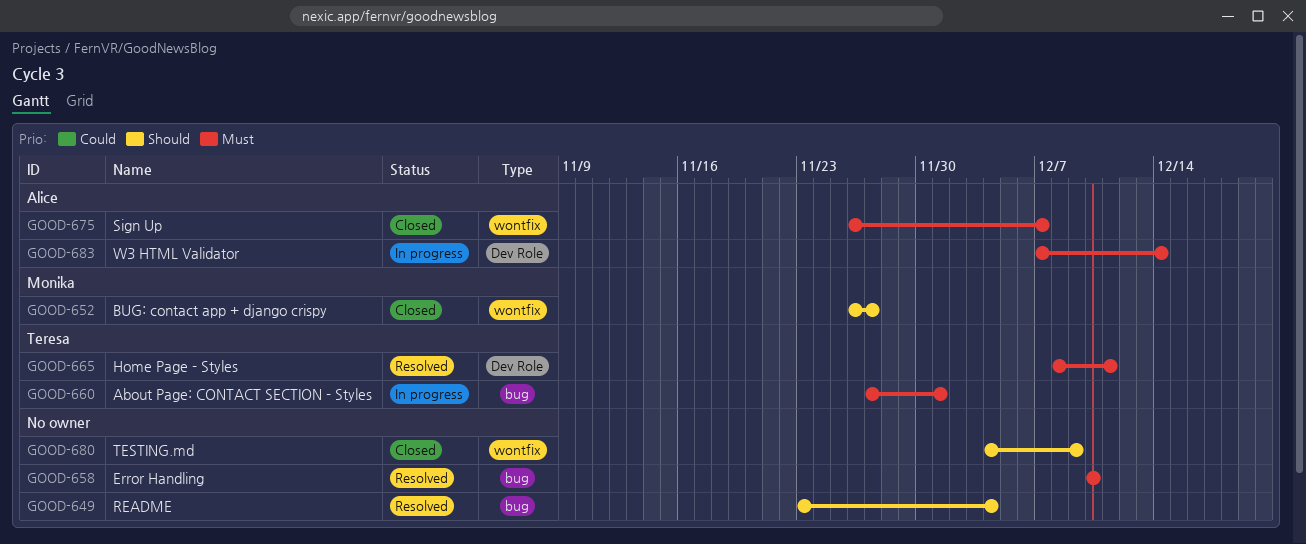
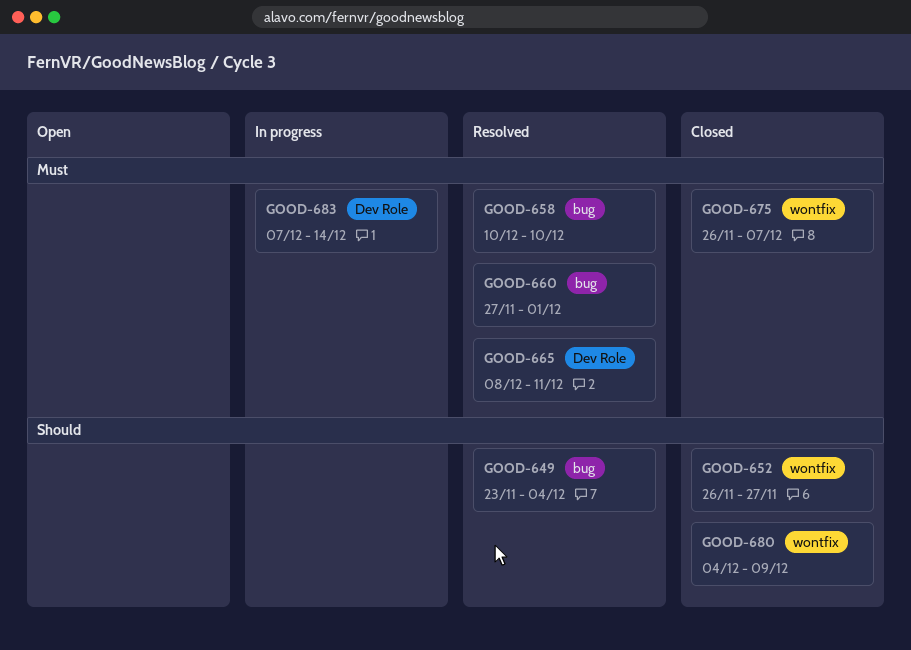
GOOD-660, status: In progress -> Resolved

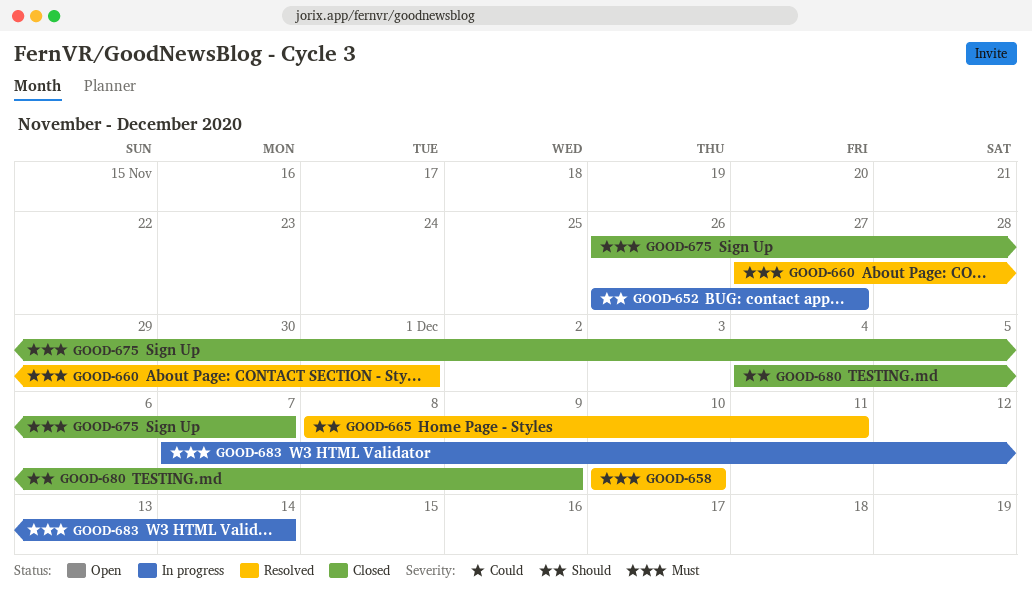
GOOD-649: present -> none
GOOD-652, status: Closed -> In progress
GOOD-665, priority: Must -> Should

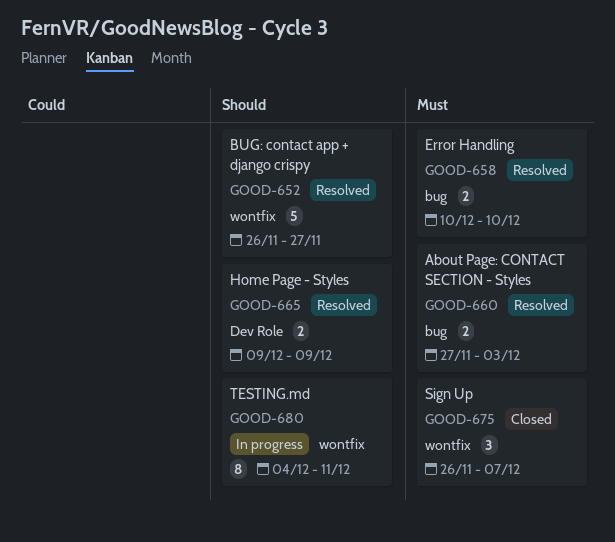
GOOD-652, status: In progress -> Resolved
GOOD-660, due: Dec 1 -> Dec 3
GOOD-665, start: Dec 8 -> Dec 9
GOOD-665, due: Dec 11 -> Dec 9
GOOD-680, status: Closed -> In progress
GOOD-680, due: Dec 9 -> Dec 11
GOOD-683: present -> none

